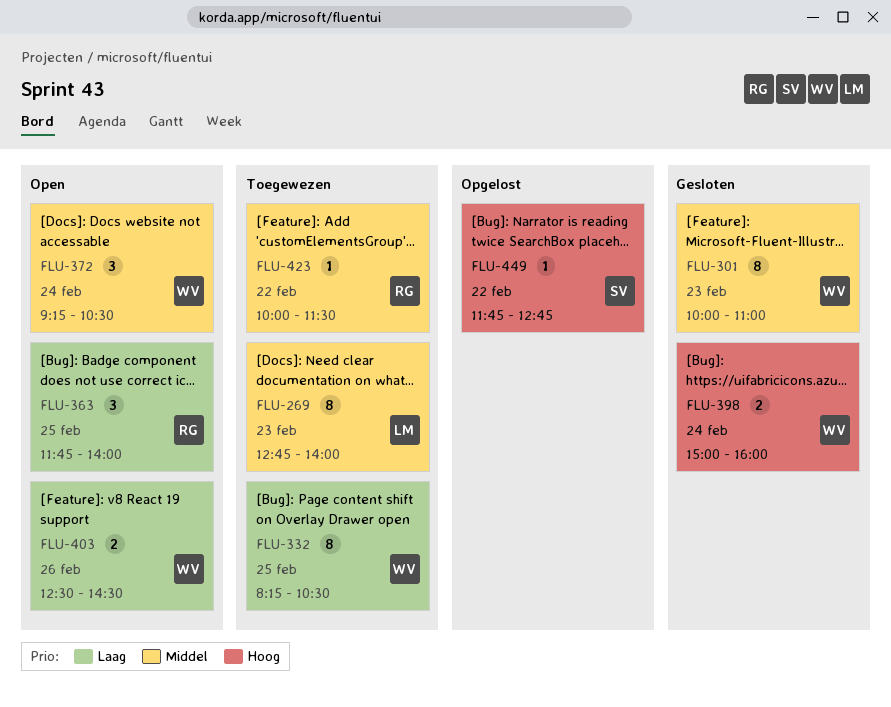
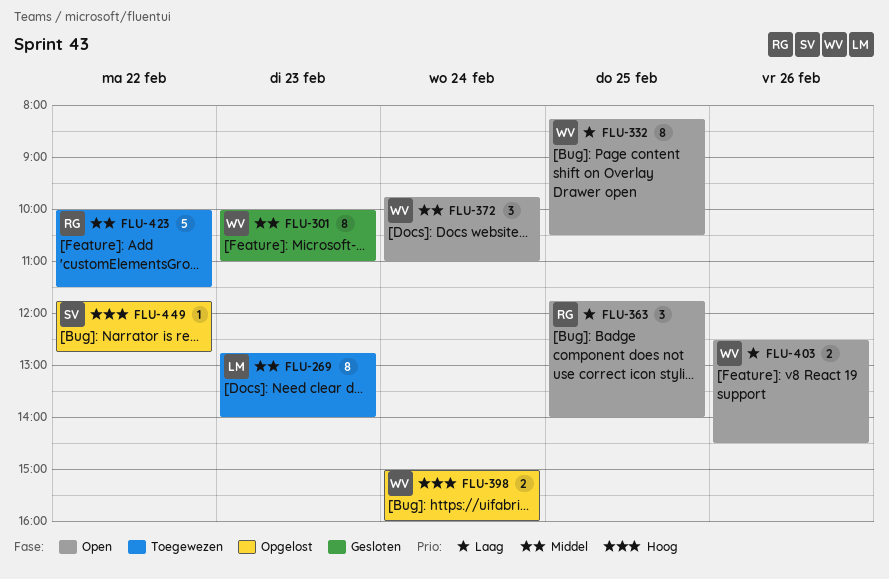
FLU-332, status: Toegewezen -> Open
FLU-372, begins: 09:15 -> 09:45
FLU-372, ends: 10:30 -> 11:00
FLU-398, status: Gesloten -> Opgelost
FLU-423, estimate: 1 -> 5

